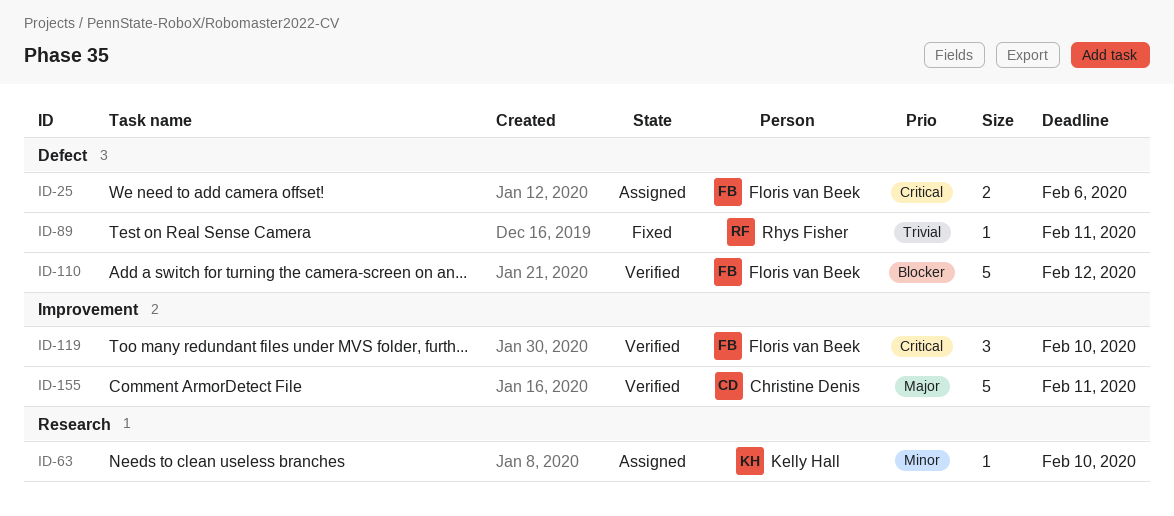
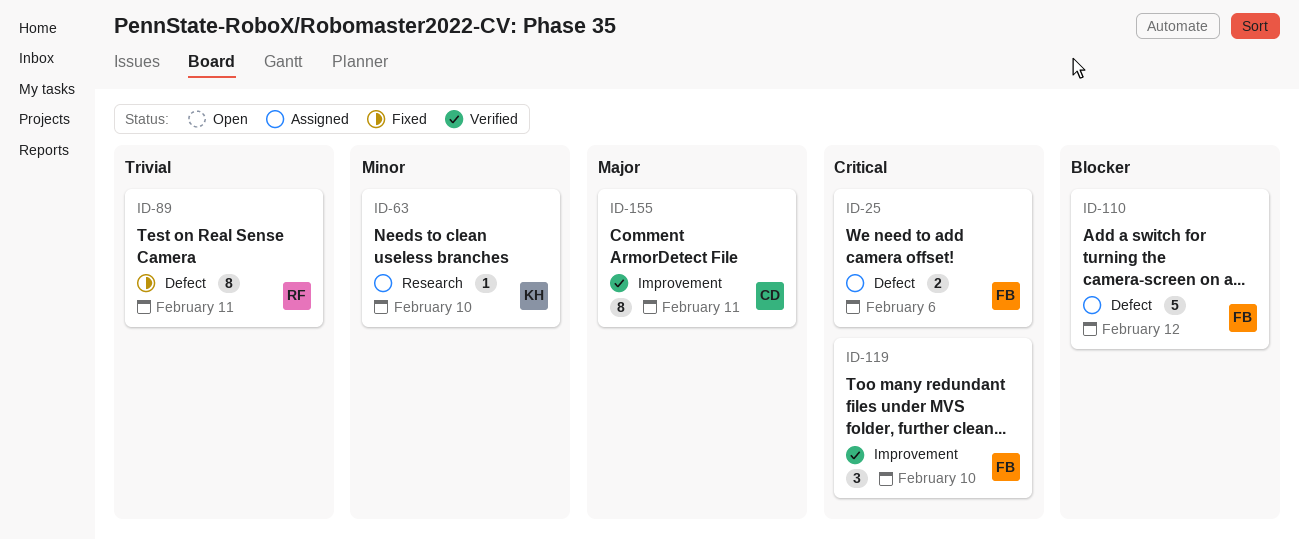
ID-89, estimate: 1 -> 8
ID-110, status: Verified -> Assigned
ID-155, estimate: 5 -> 8

